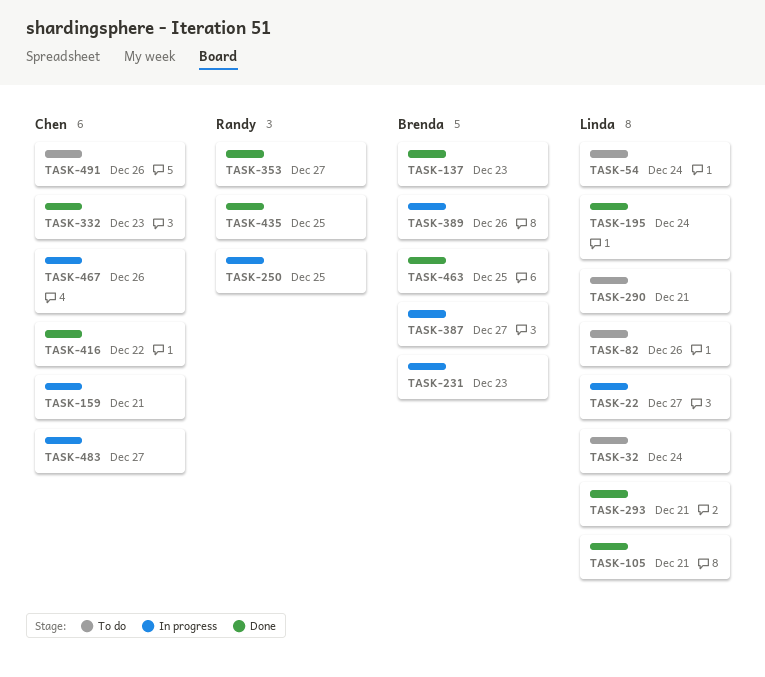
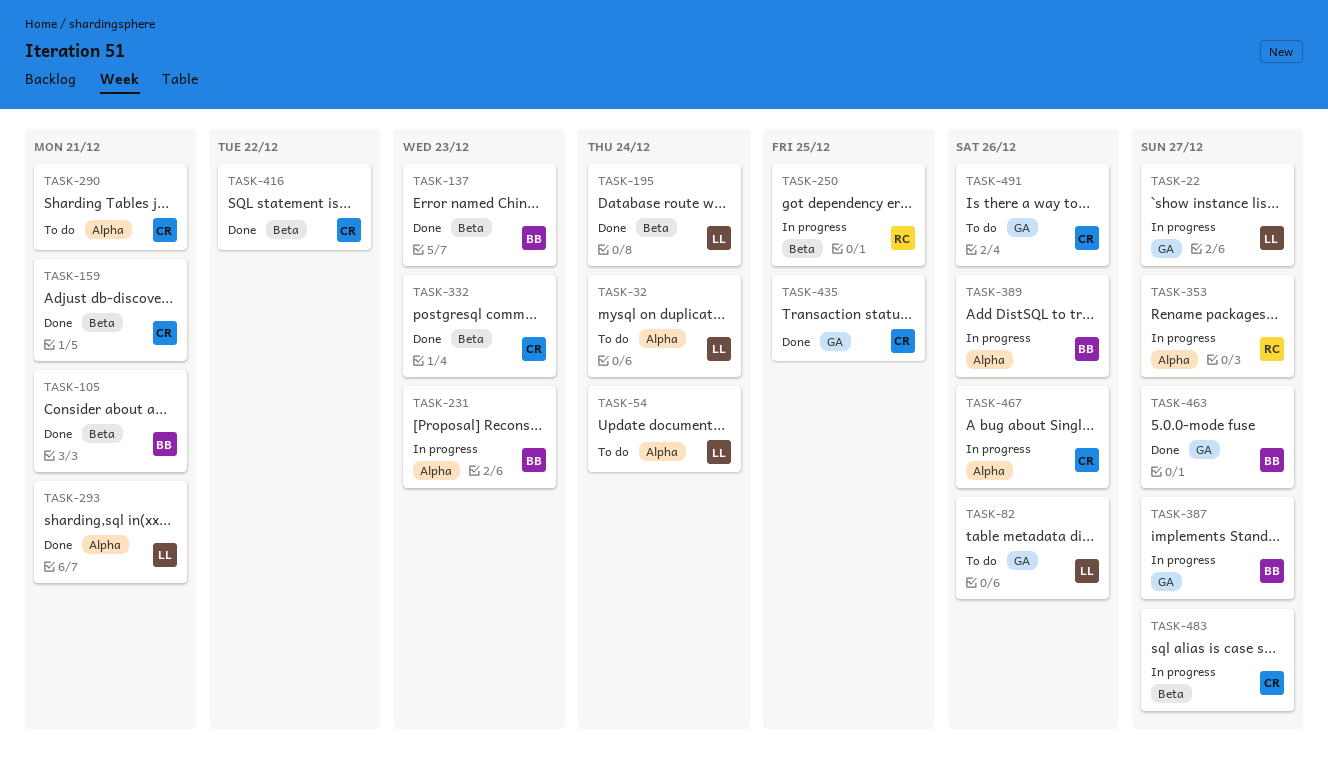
TASK-105, owner: Linda -> Brenda
TASK-159, status: In progress -> Done
TASK-290, owner: Linda -> Chen
TASK-353, status: Done -> In progress
TASK-435, owner: Randy -> Chen
TASK-463, due: Dec 25 -> Dec 27

